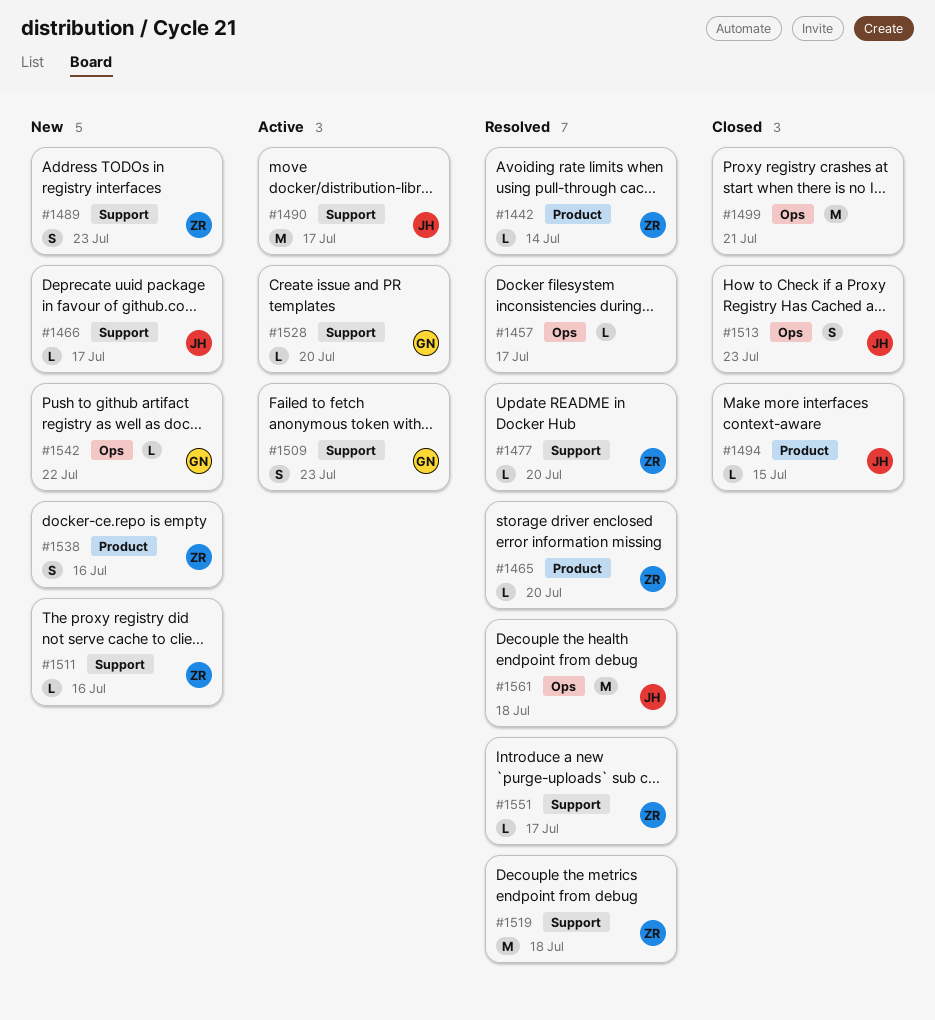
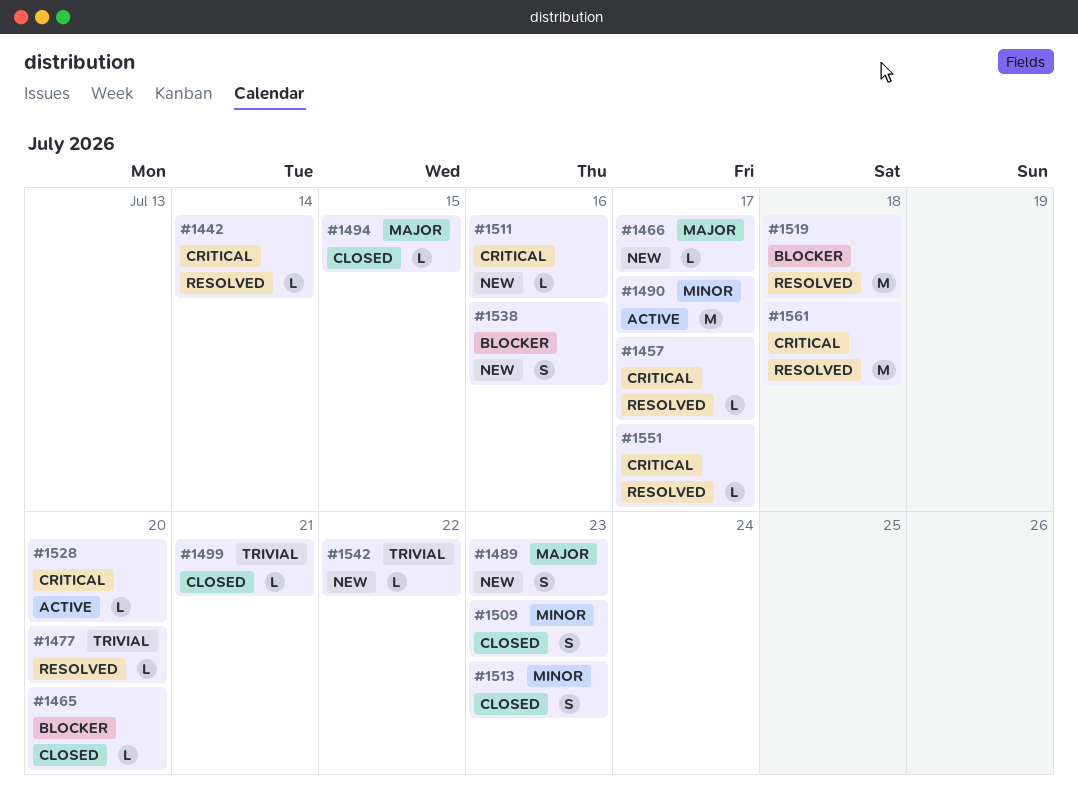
#1465, status: Resolved -> Closed
#1499, estimate: M -> L
#1509, status: Active -> Closed

